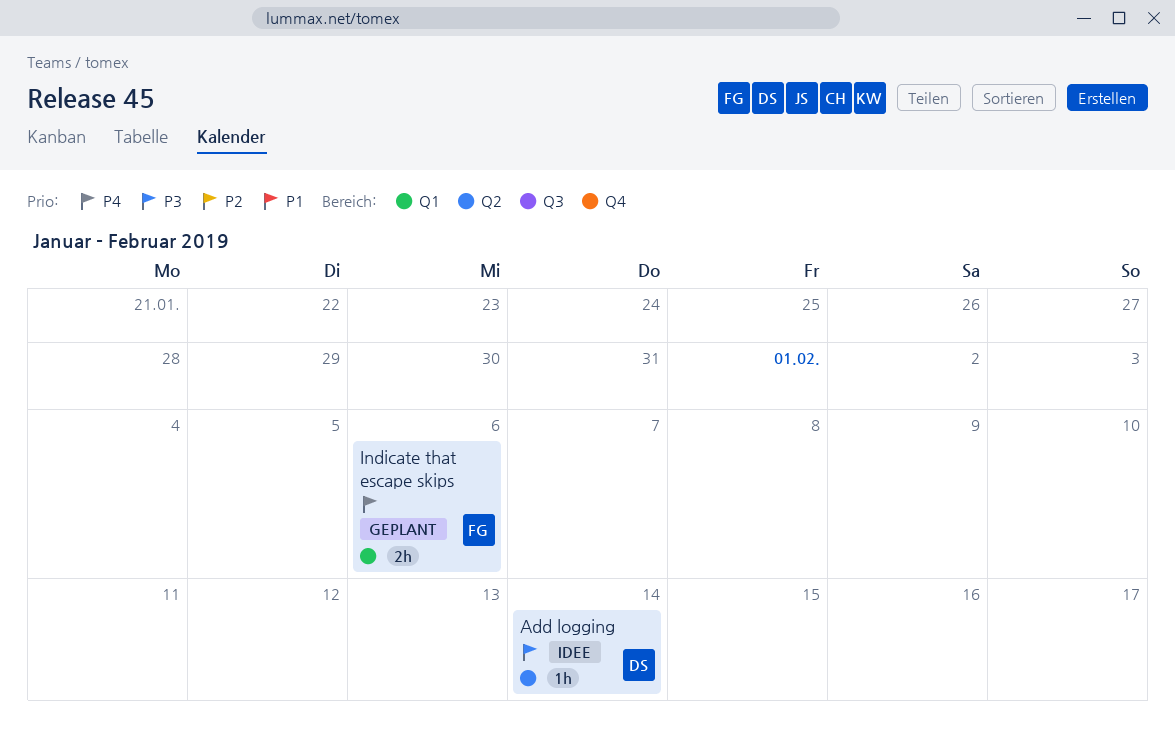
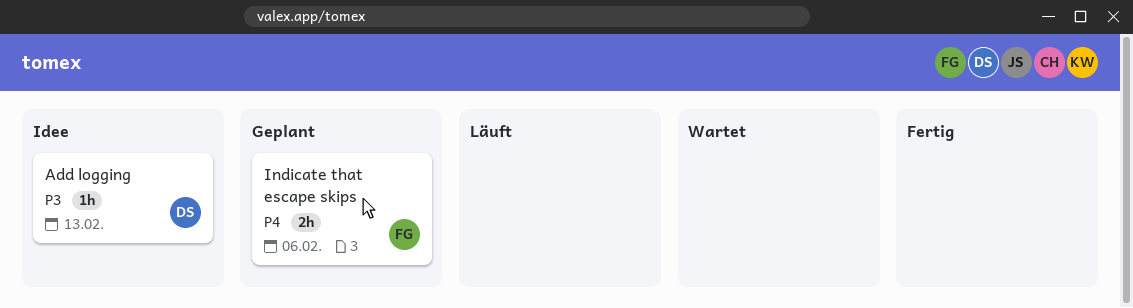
Add logging, due: Feb 14 -> Feb 13

